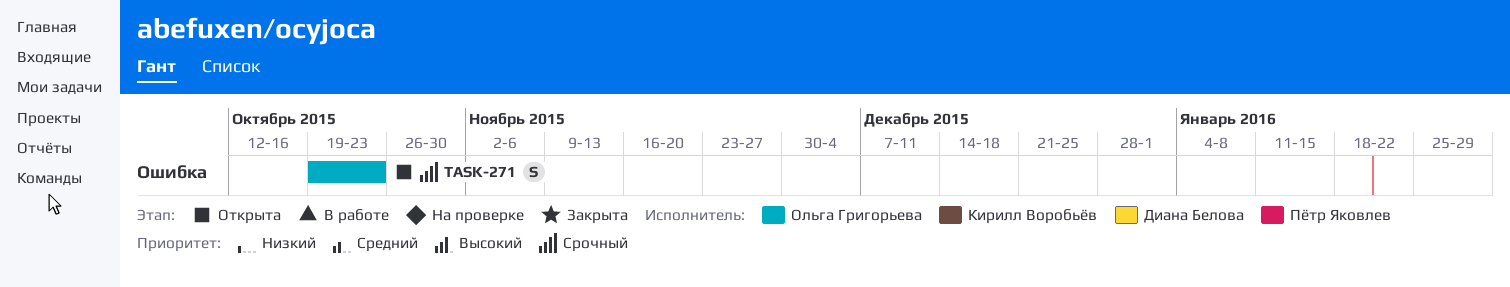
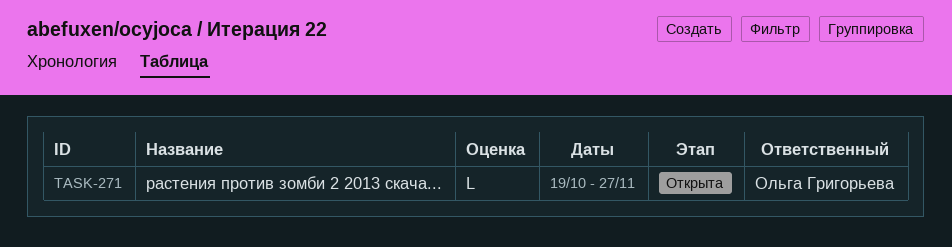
TASK-271, estimate: S -> L
TASK-271, due: Oct 23 -> Nov 27

